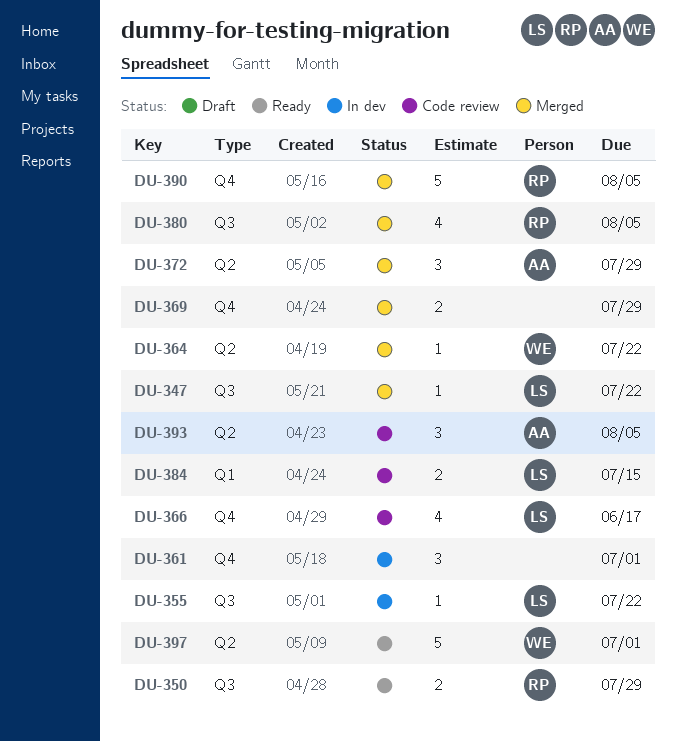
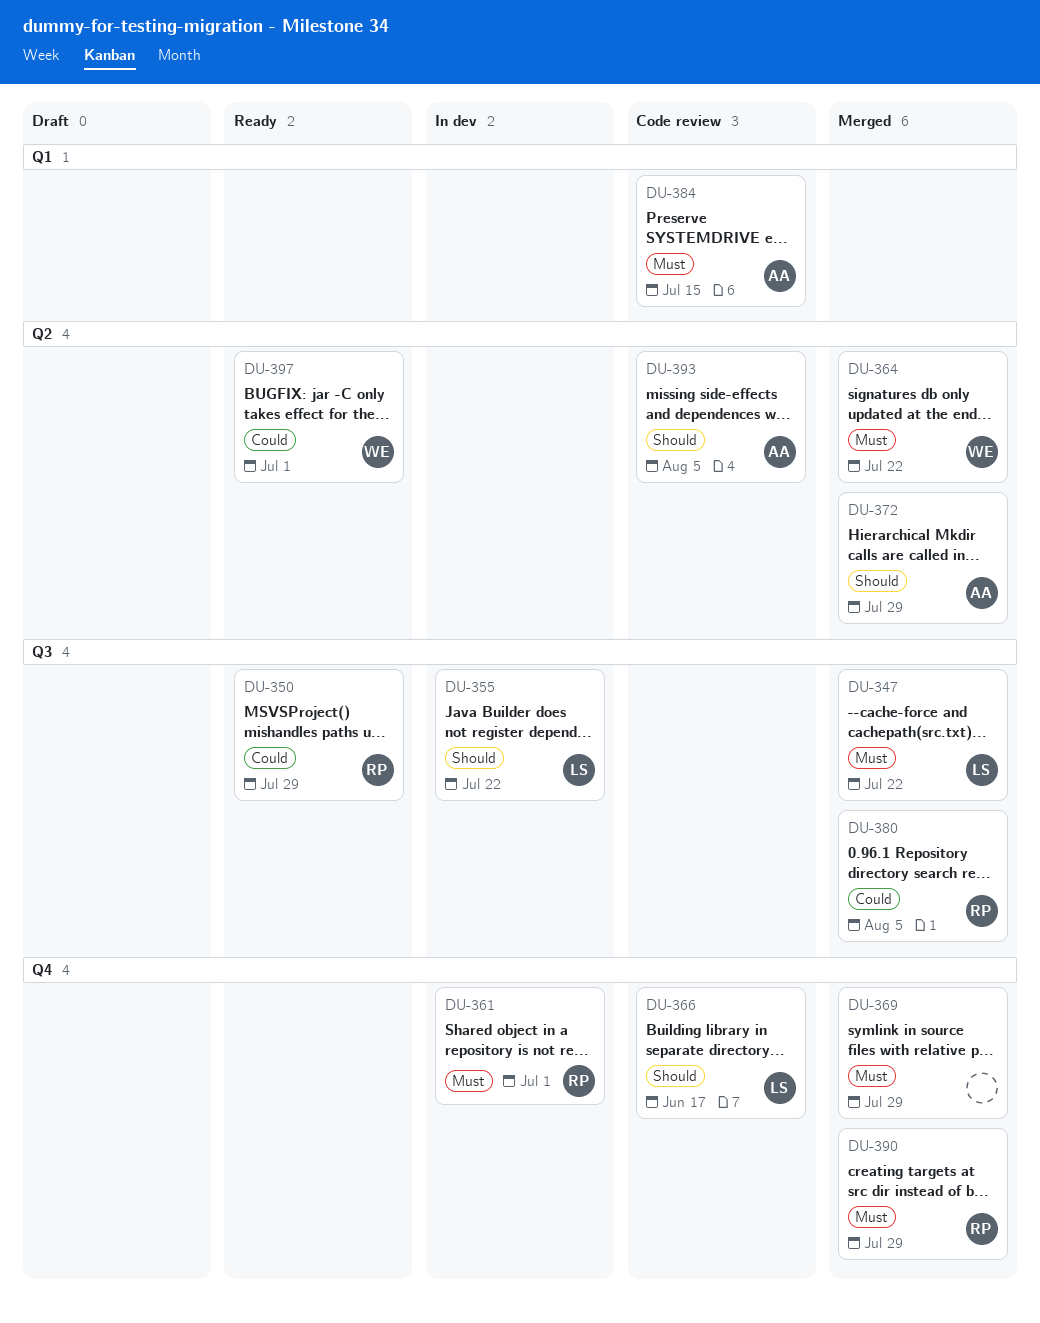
DU-361, owner: none -> RP
DU-384, owner: LS -> AA
DU-390, due: Aug 5 -> Jul 29

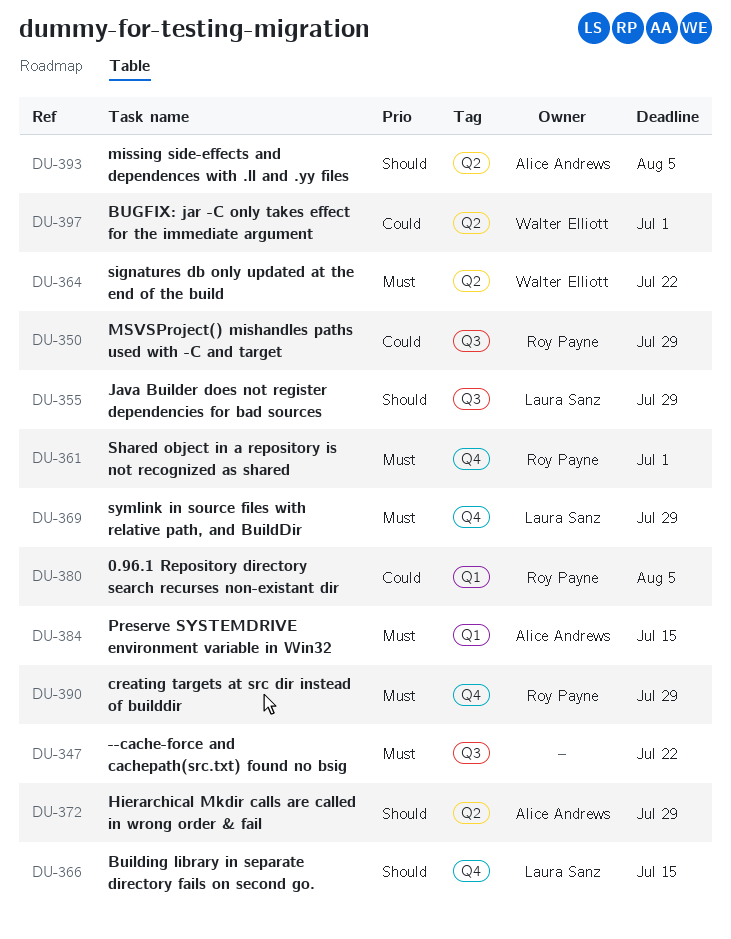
DU-347, owner: Laura Sanz -> none
DU-355, due: Jul 22 -> Jul 29
DU-366, due: Jun 17 -> Jul 15
DU-369, owner: none -> Laura Sanz
DU-380, label: Q3 -> Q1

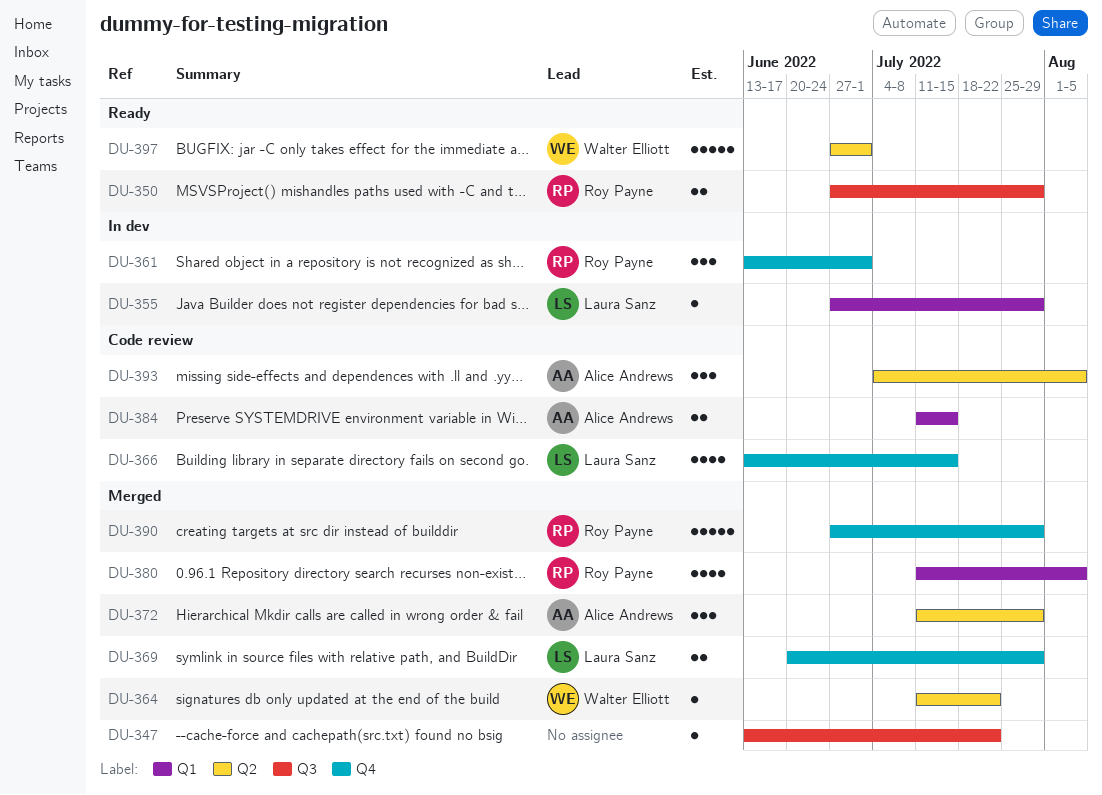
DU-355, label: Q3 -> Q1

